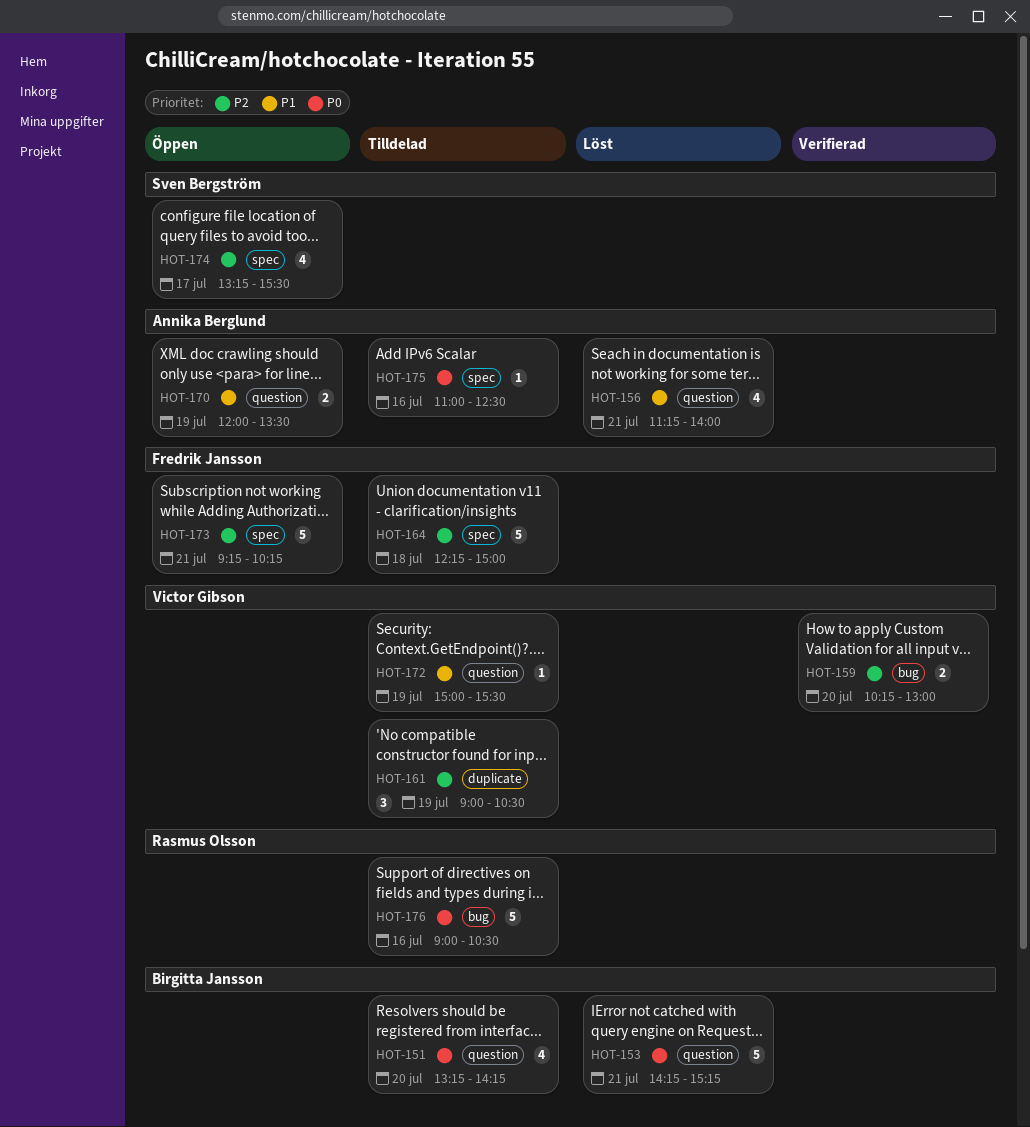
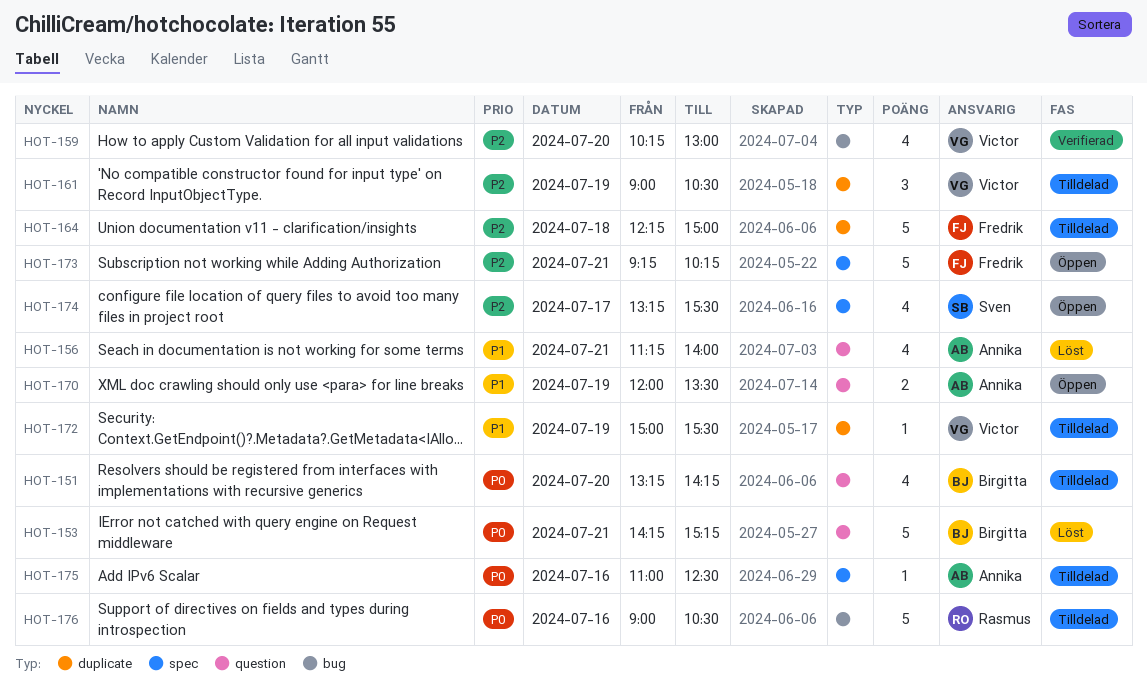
HOT-159, estimate: 2 -> 4
HOT-164, label: spec -> duplicate
HOT-172, label: question -> duplicate

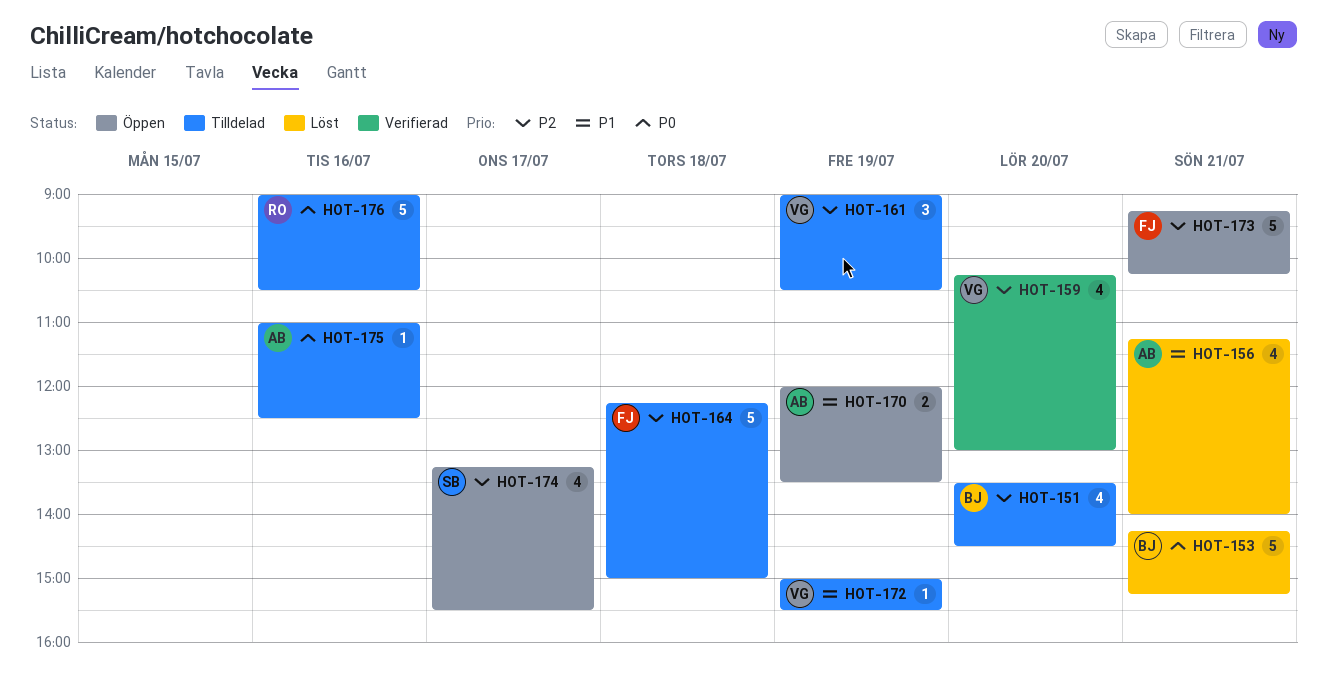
HOT-151, priority: P0 -> P2
HOT-151, begins: 13:15 -> 13:30
HOT-151, ends: 14:15 -> 14:30

